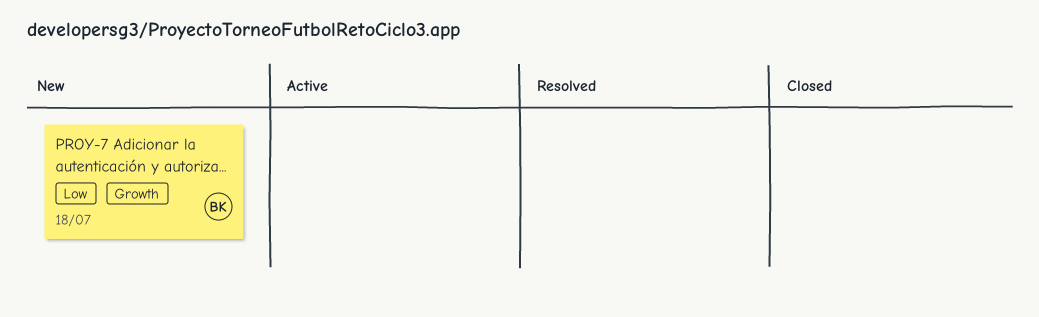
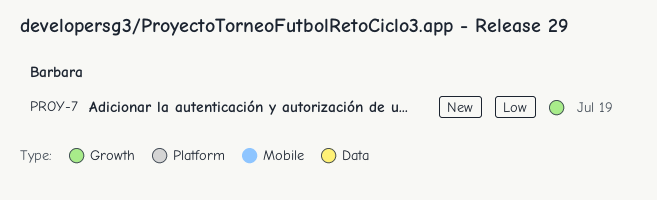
PROY-7, due: Jul 18 -> Jul 19

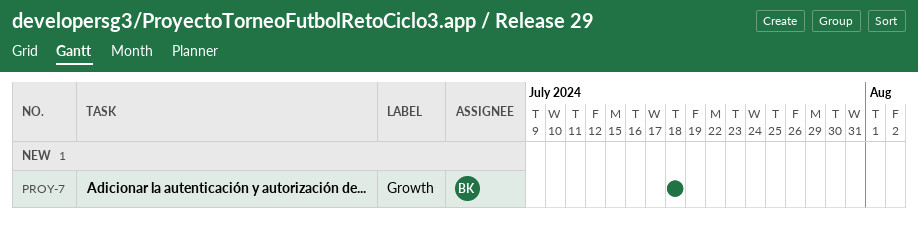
PROY-7, due: Jul 19 -> Jul 18

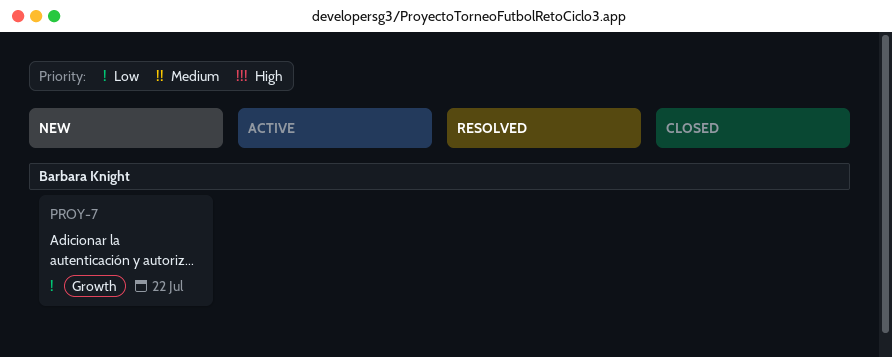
PROY-7, due: Jul 18 -> Jul 22

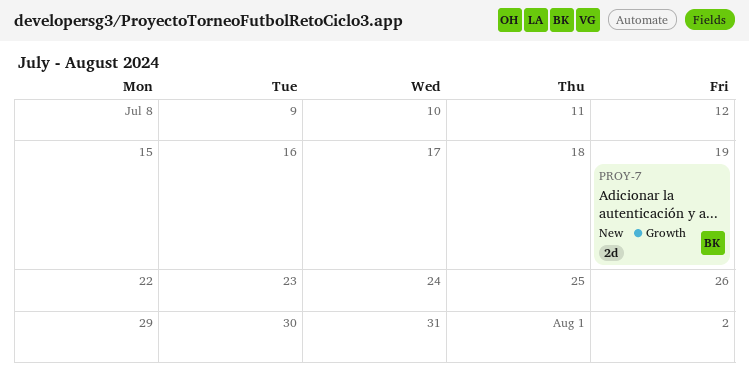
PROY-7, due: Jul 22 -> Jul 19

